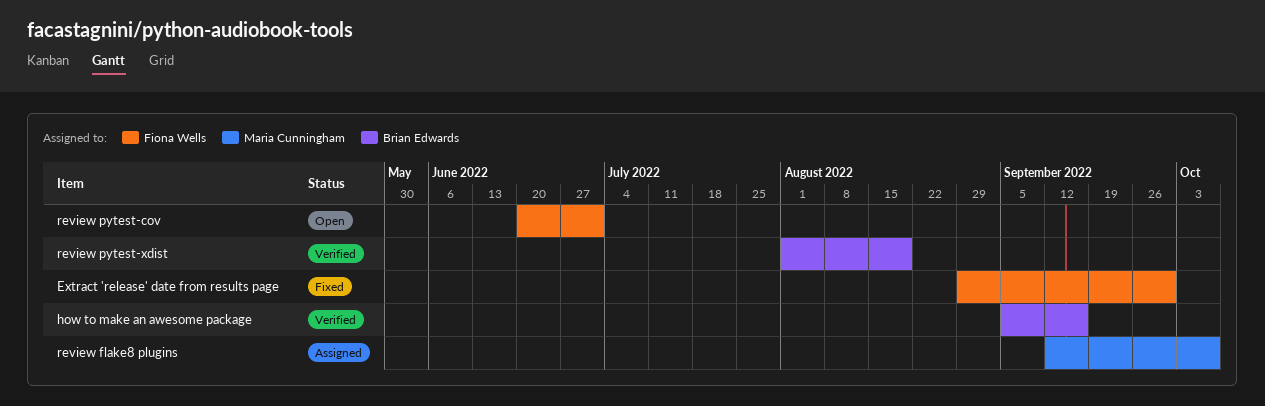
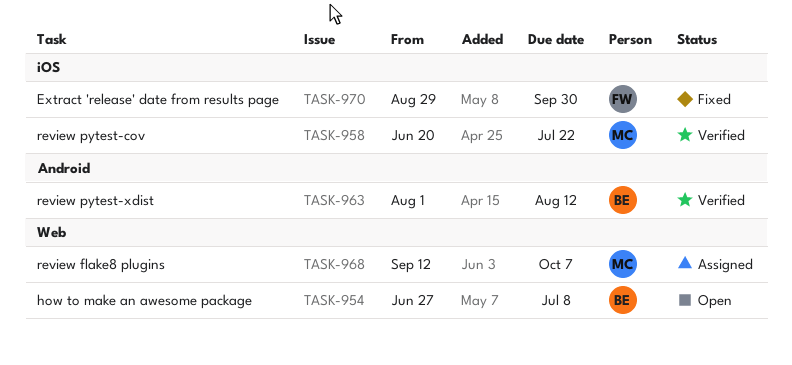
how to make an awesome package, status: Verified -> Open
how to make an awesome package, start: Sep 5 -> Jun 27
how to make an awesome package, due: Sep 16 -> Jul 8
review pytest-cov, status: Open -> Verified
review pytest-cov, owner: Fiona Wells -> Maria Cunningham
review pytest-cov, due: Jul 1 -> Jul 22
review pytest-xdist, due: Aug 19 -> Aug 12

